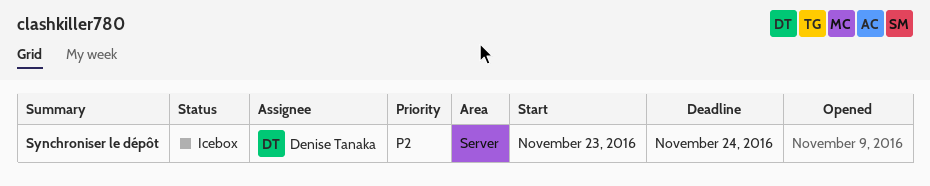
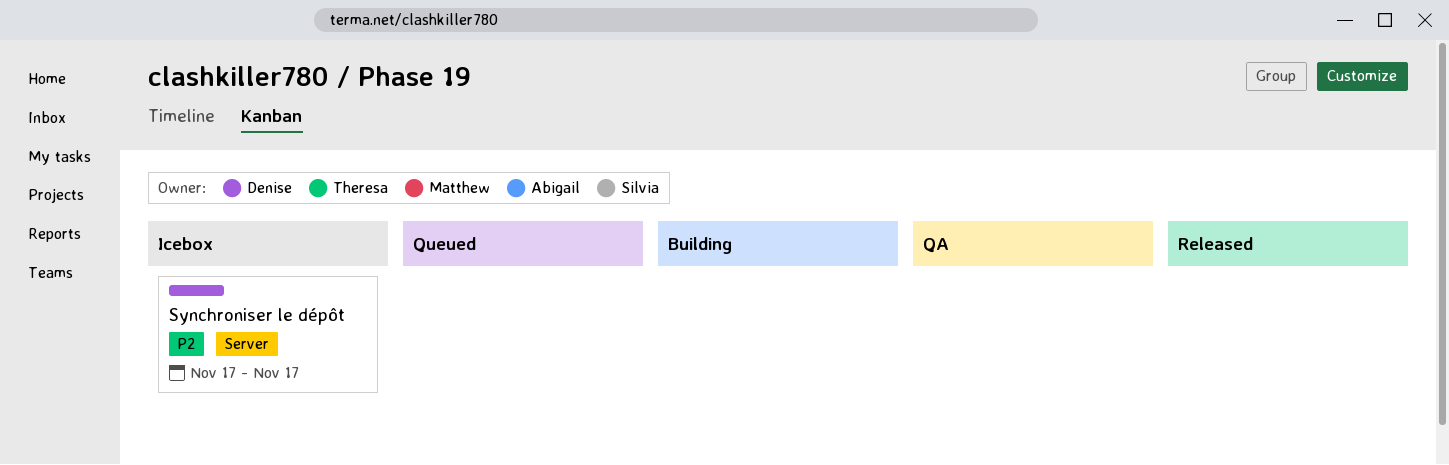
Synchroniser le dépôt, start: Nov 23 -> Nov 17
Synchroniser le dépôt, due: Nov 24 -> Nov 17

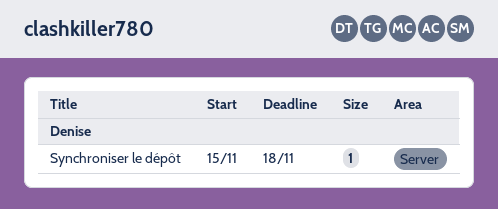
Synchroniser le dépôt, start: Nov 17 -> Nov 15
Synchroniser le dépôt, due: Nov 17 -> Nov 18

